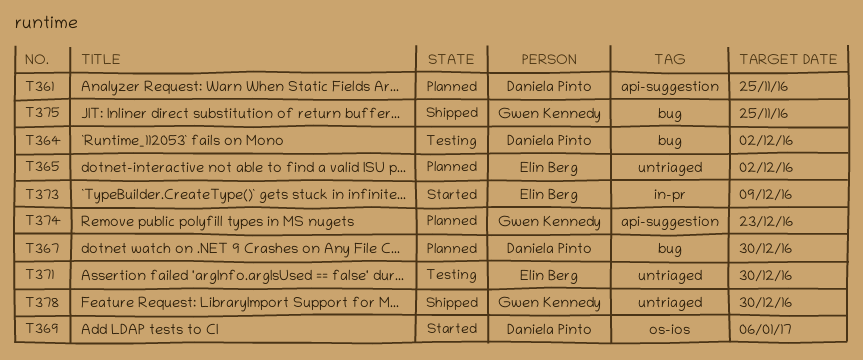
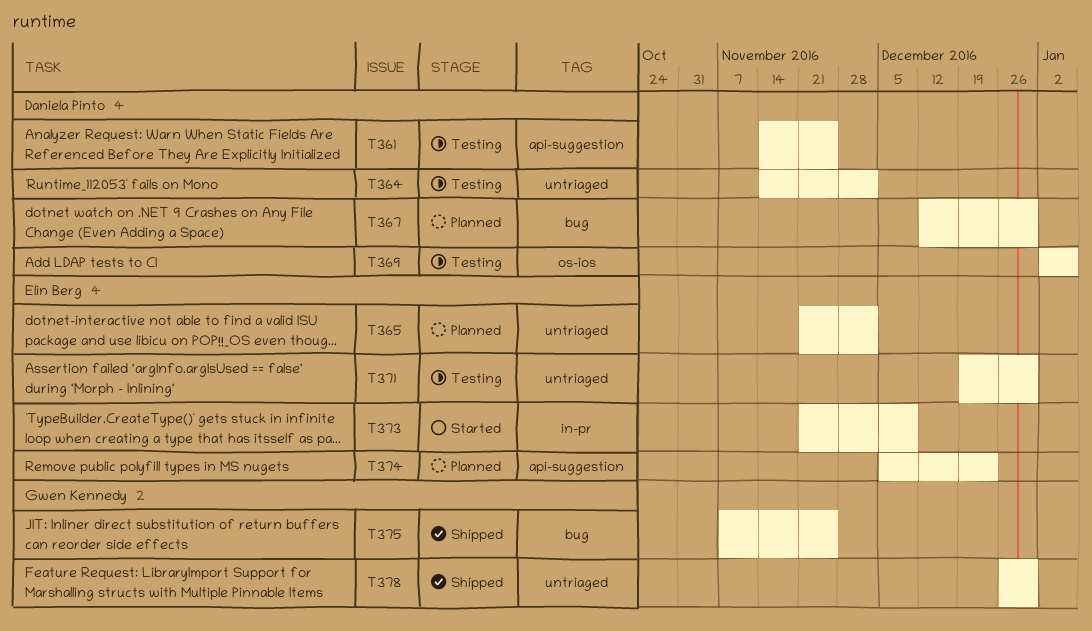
T361, status: Planned -> Testing
T364, label: bug -> untriaged
T369, status: Started -> Testing
T374, owner: Gwen Kennedy -> Elin Berg

